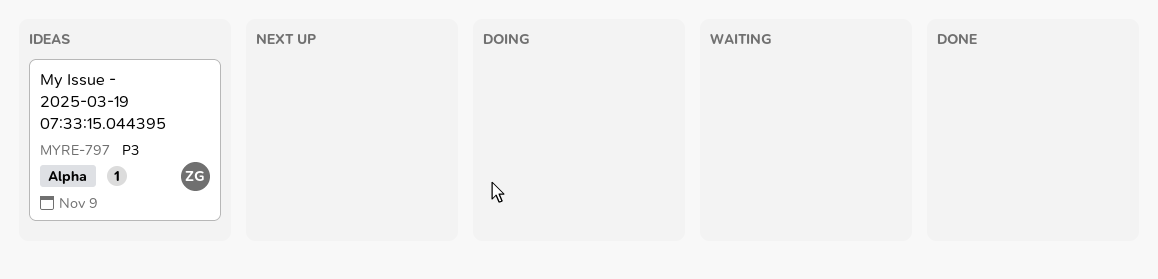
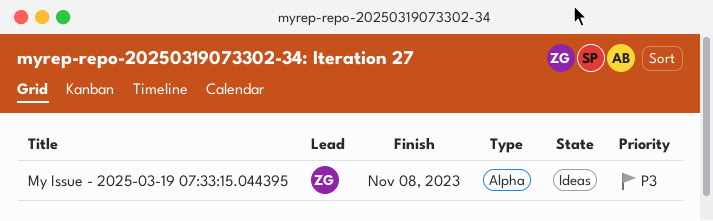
My Issue - 2025-03-19 07:33:15.044395, due: Nov 9 -> Nov 8

